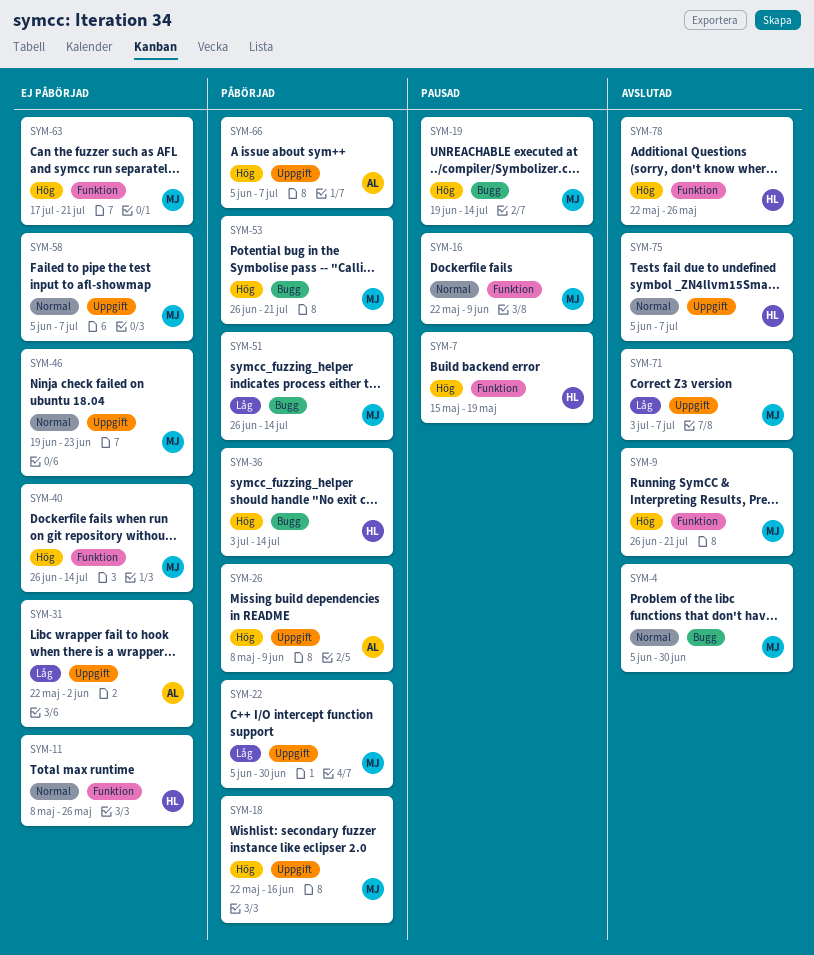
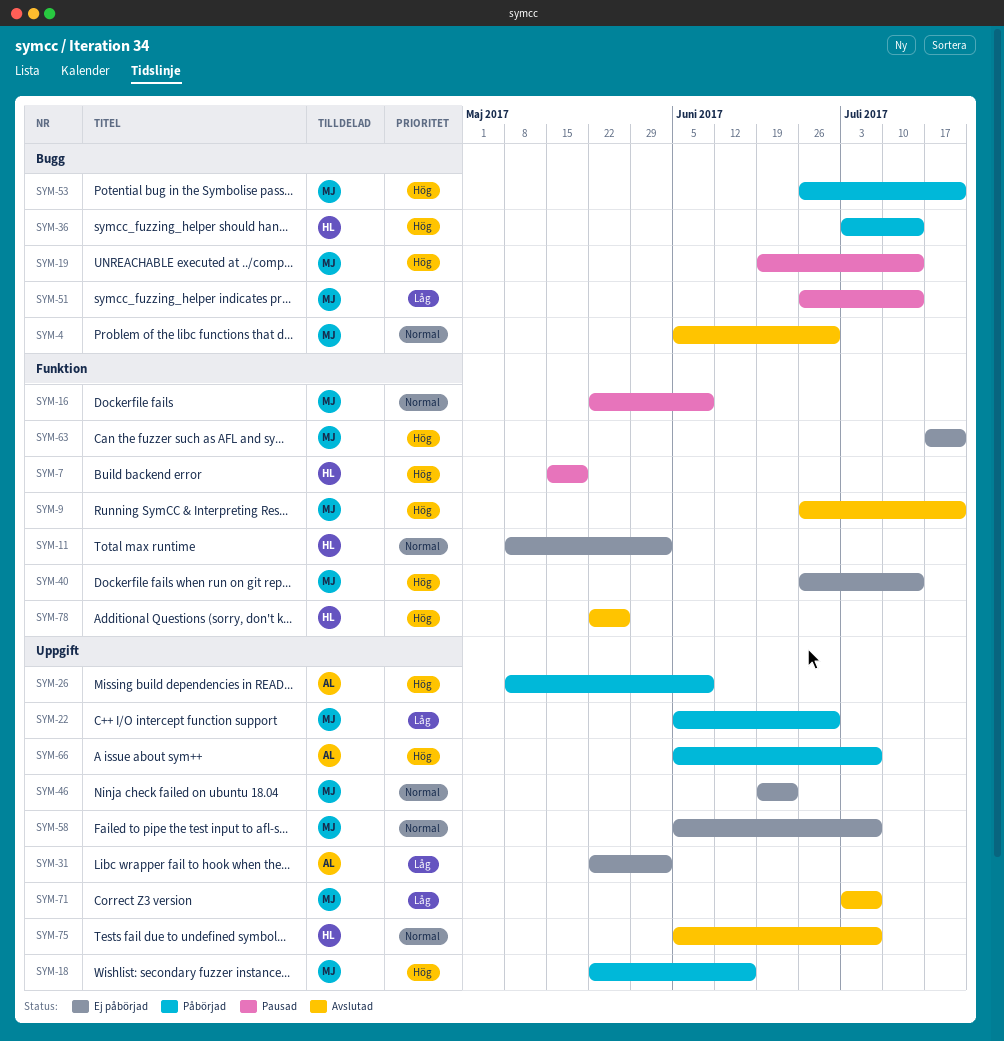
SYM-11, due: May 26 -> Jun 2
SYM-51, status: Påbörjad -> Pausad

